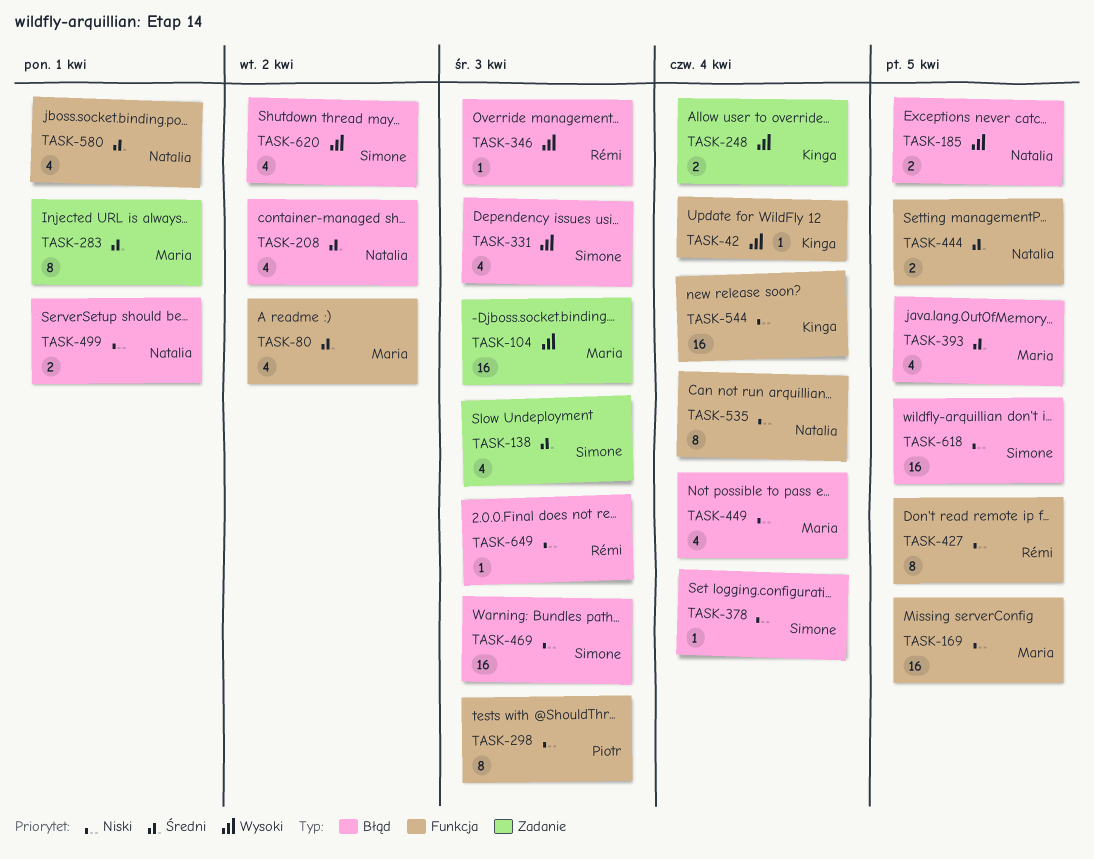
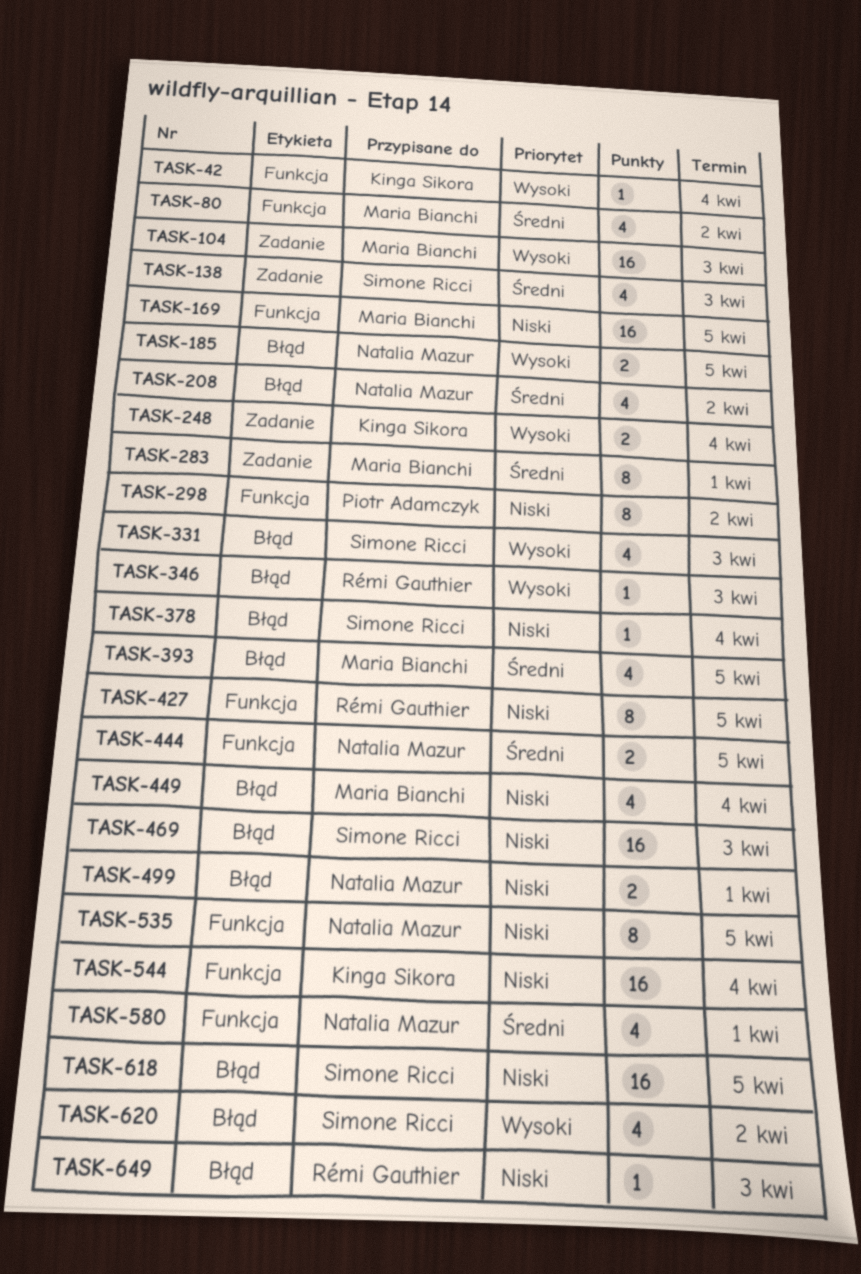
TASK-298, due: Apr 3 -> Apr 2
TASK-535, due: Apr 4 -> Apr 5

